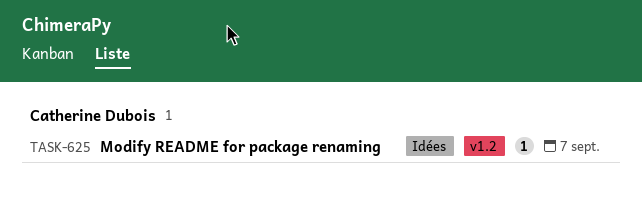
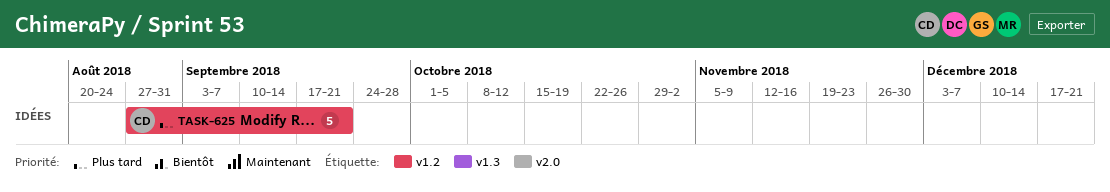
TASK-625, estimate: 1 -> 5
TASK-625, due: Sep 7 -> Sep 21

